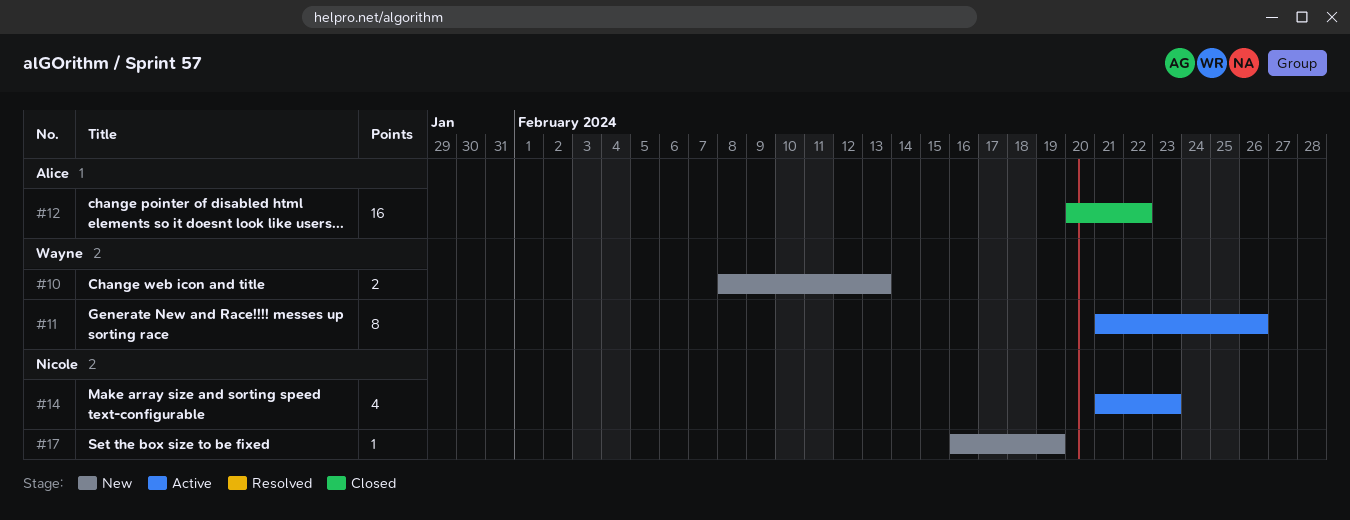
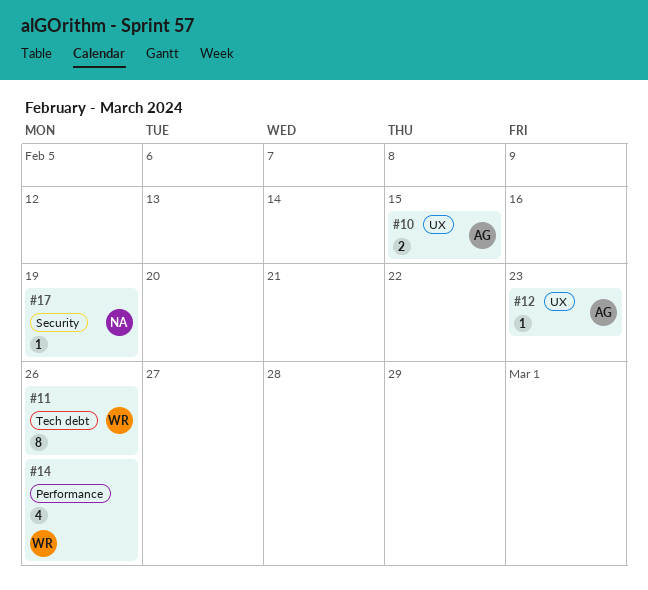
#10, owner: Wayne -> Alice
#10, due: Feb 13 -> Feb 15
#12, estimate: 16 -> 1
#12, due: Feb 22 -> Feb 23
#14, owner: Nicole -> Wayne
#14, due: Feb 23 -> Feb 26

